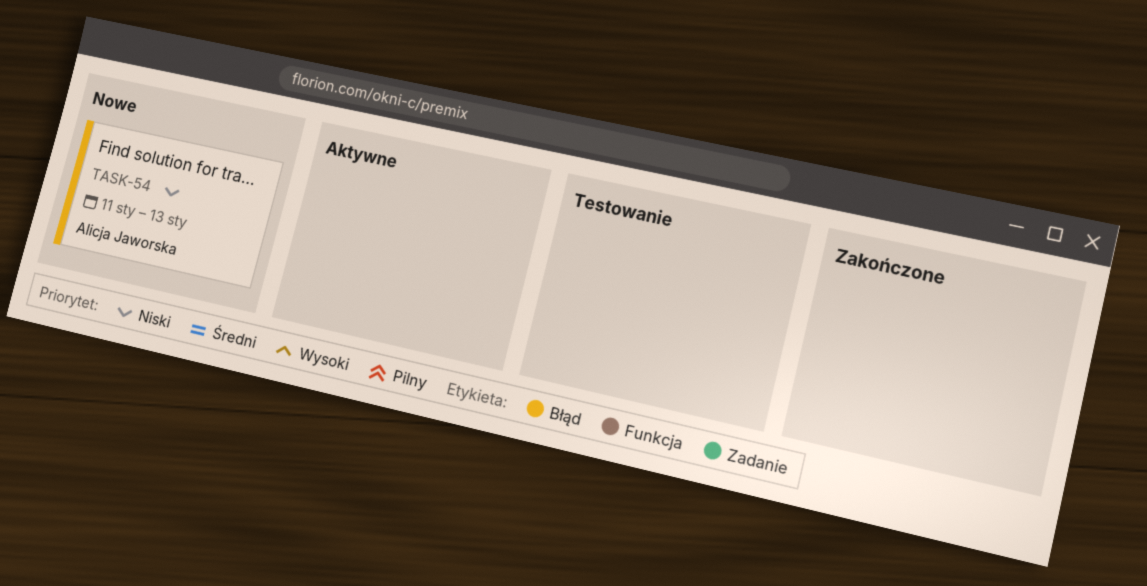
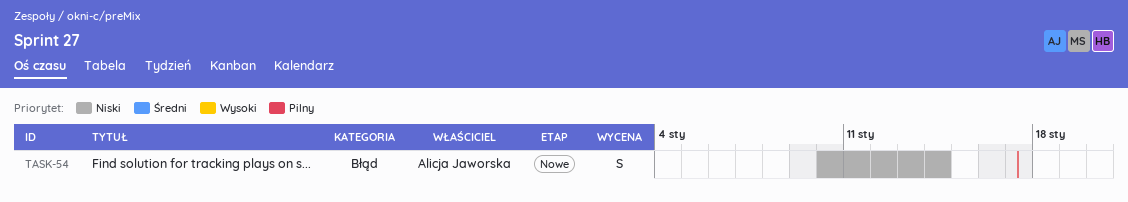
TASK-54, start: Jan 11 -> Jan 10
TASK-54, due: Jan 13 -> Jan 14

